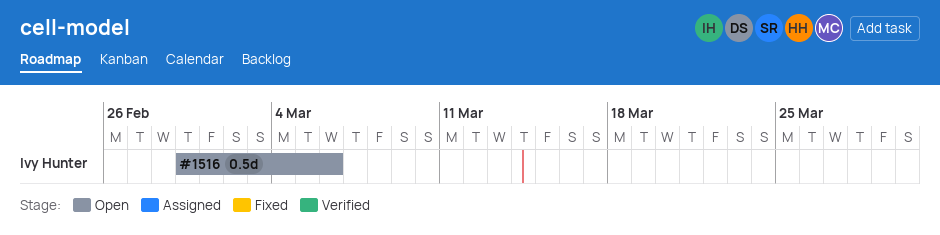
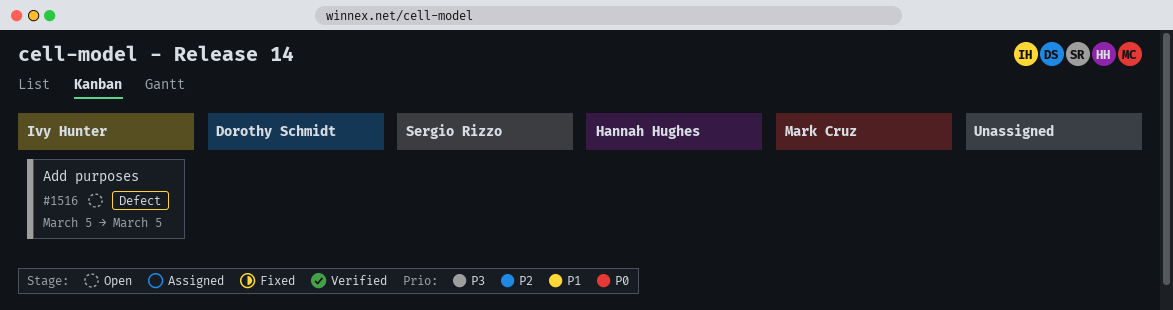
#1516, start: Feb 29 -> Mar 5
#1516, due: Mar 6 -> Mar 5

